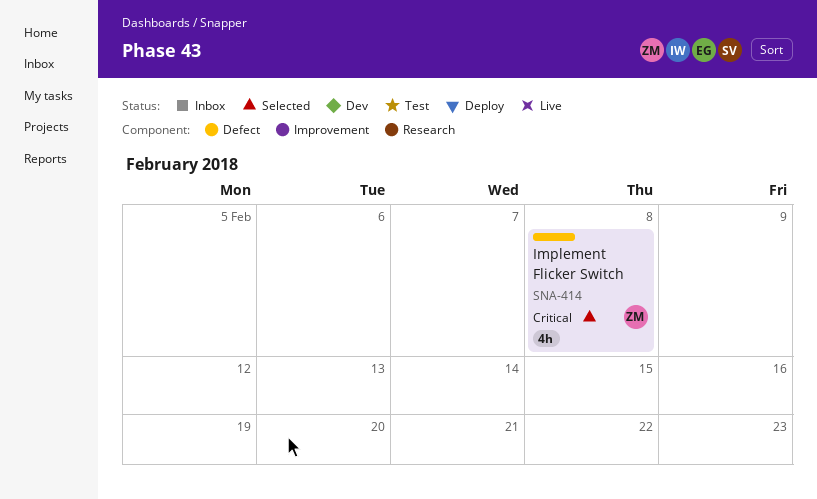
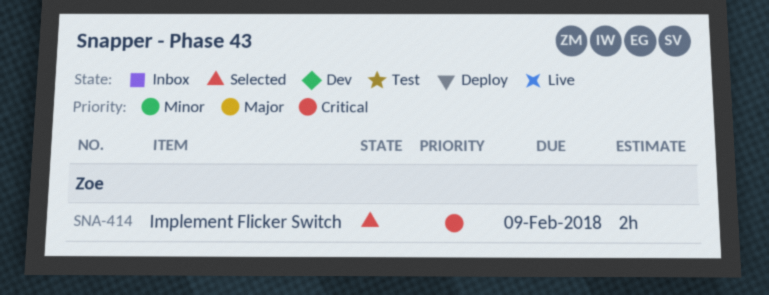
SNA-414, estimate: 4h -> 2h
SNA-414, due: Feb 8 -> Feb 9

